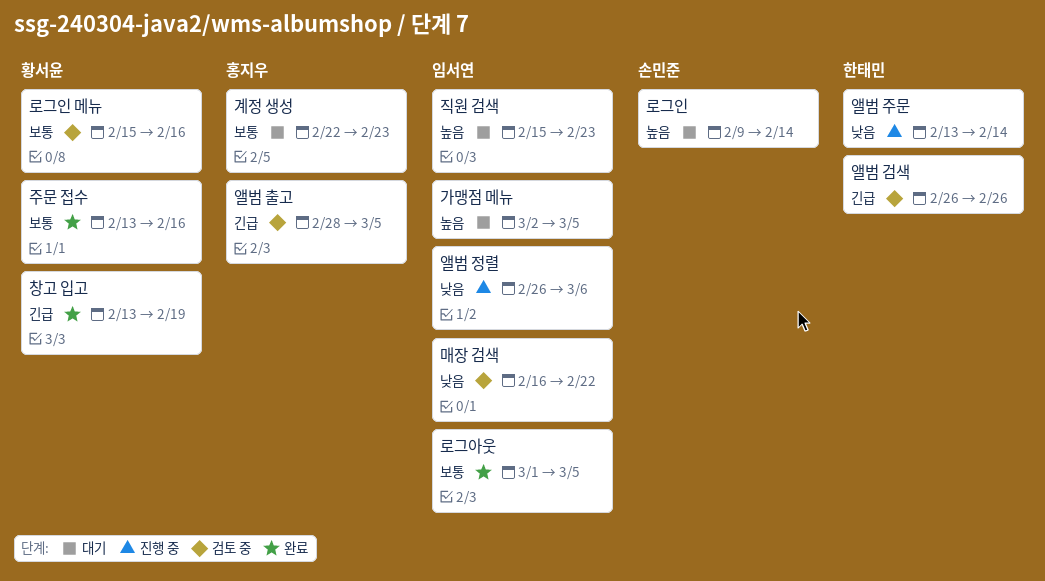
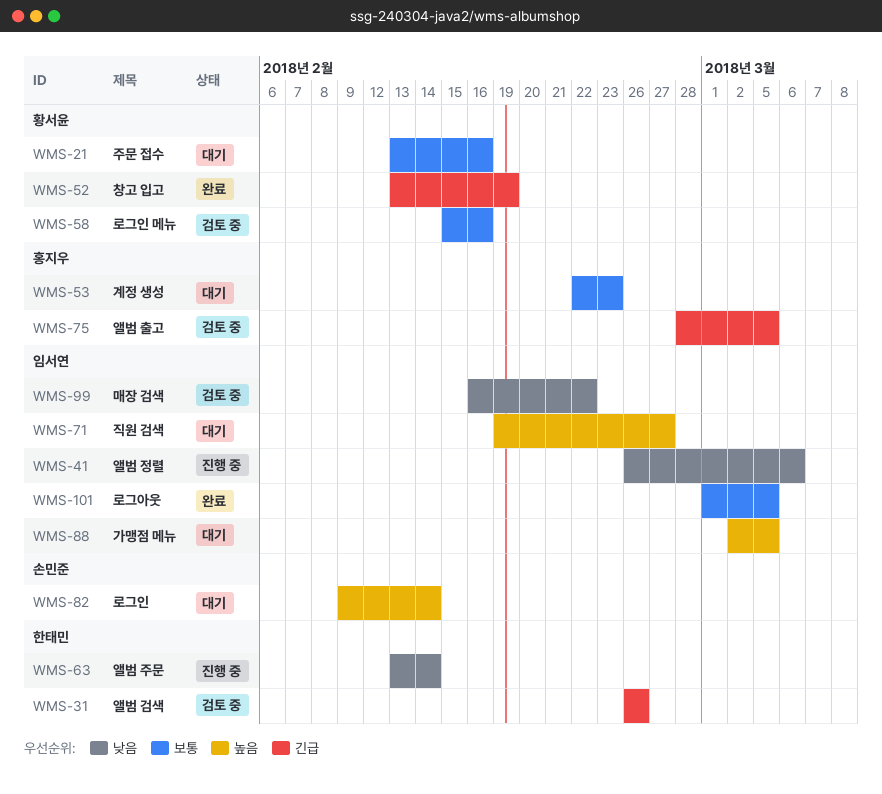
주문 접수, status: 완료 -> 대기
직원 검색, start: Feb 15 -> Feb 19
직원 검색, due: Feb 23 -> Feb 27

